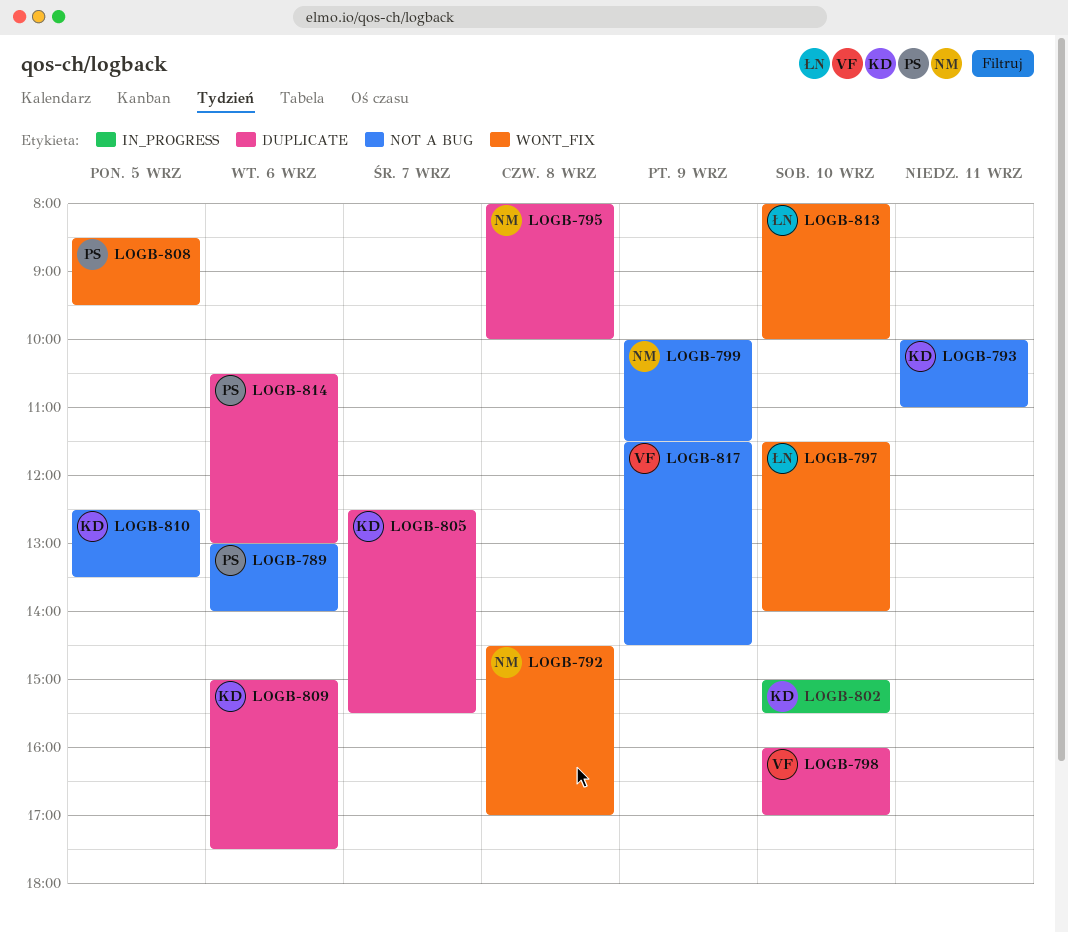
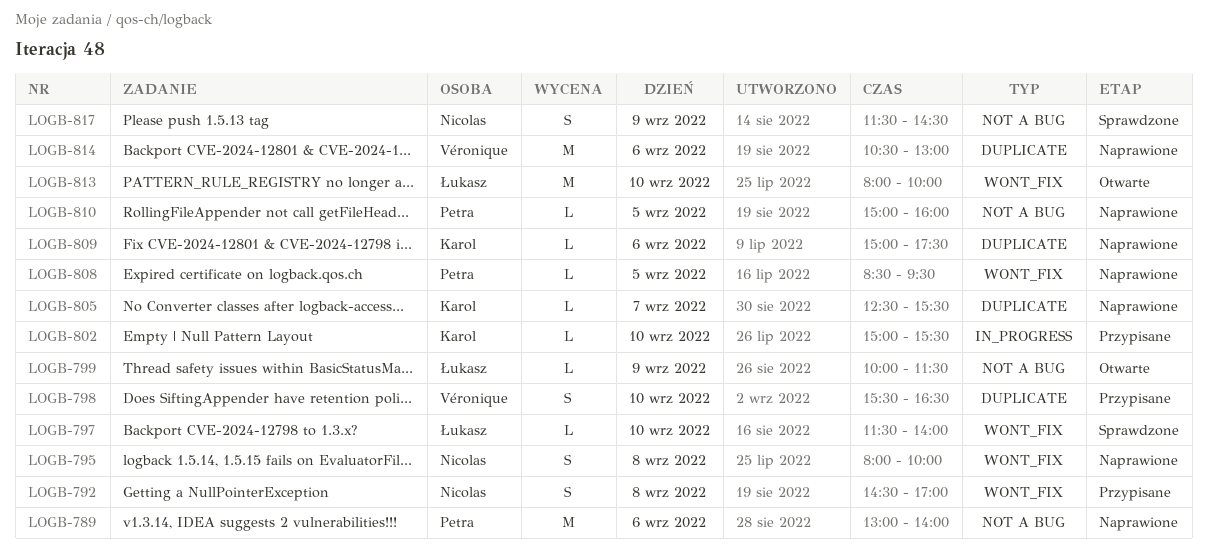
LOGB-793: present -> none
LOGB-795, label: DUPLICATE -> WONT_FIX
LOGB-798, begins: 16:00 -> 15:30
LOGB-798, ends: 17:00 -> 16:30
LOGB-799, owner: Nicolas -> Łukasz
LOGB-810, owner: Karol -> Petra
LOGB-810, begins: 12:30 -> 15:00
LOGB-810, ends: 13:30 -> 16:00
LOGB-814, owner: Petra -> Véronique
LOGB-817, owner: Véronique -> Nicolas

